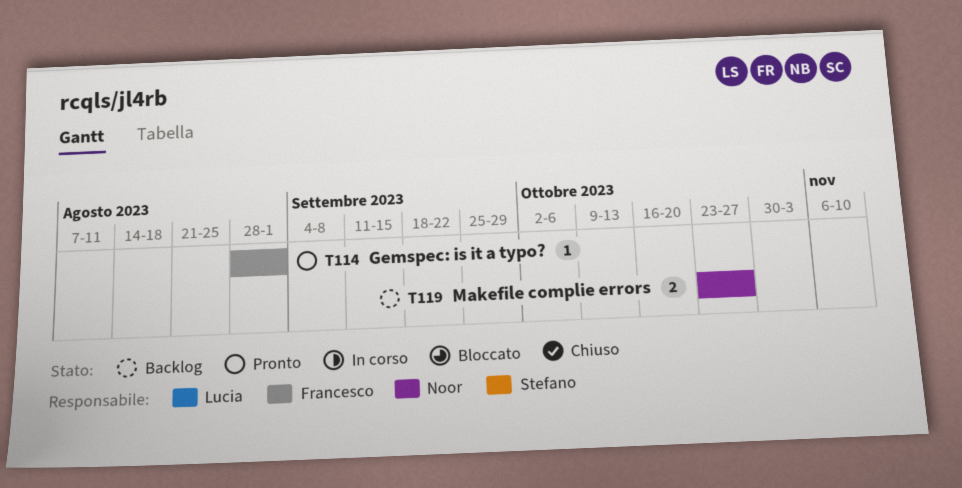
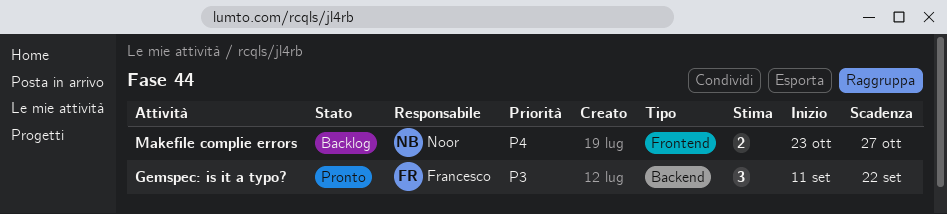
Gemspec: is it a typo?, estimate: 1 -> 3
Gemspec: is it a typo?, start: Aug 28 -> Sep 11
Gemspec: is it a typo?, due: Sep 1 -> Sep 22

